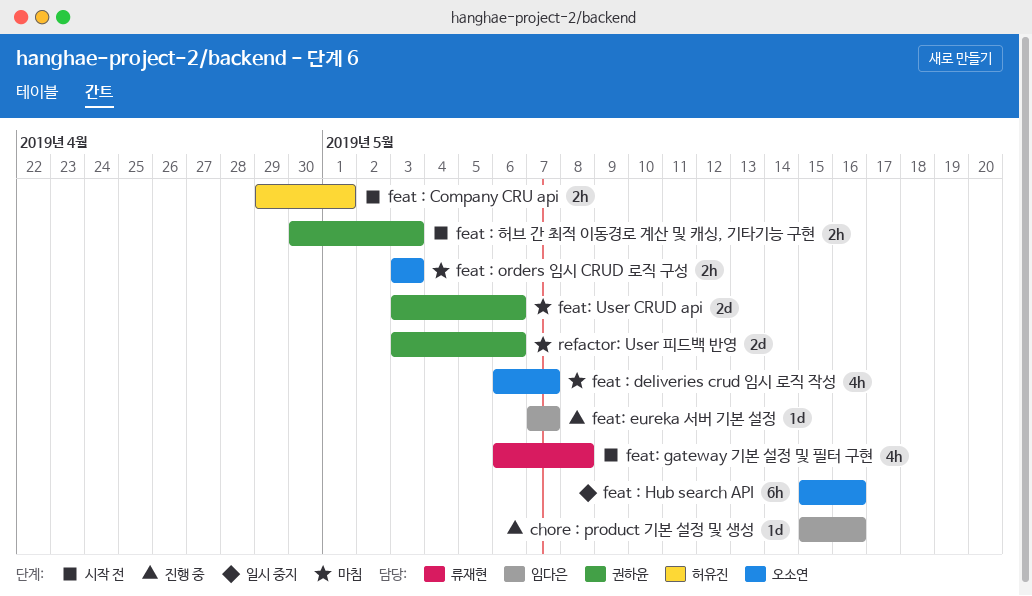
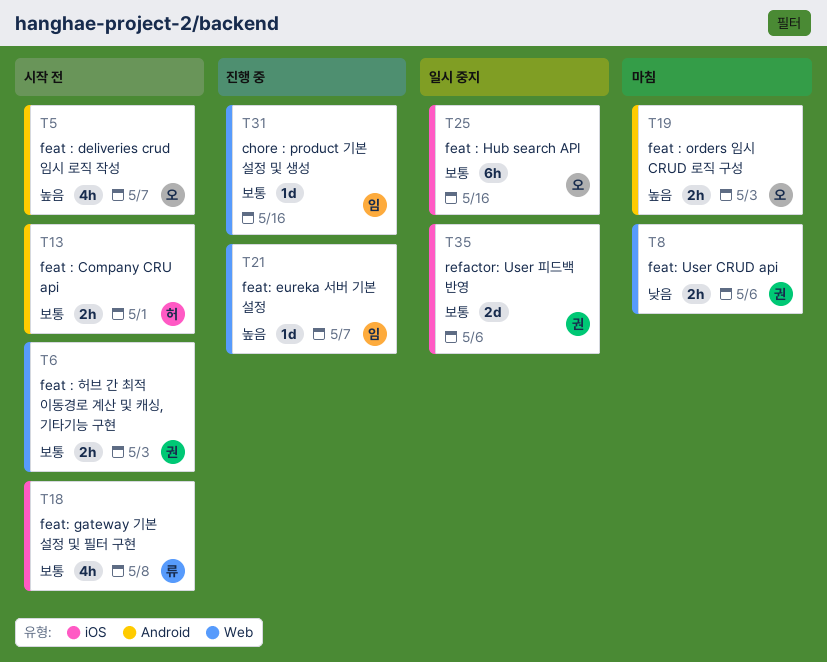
feat : deliveries crud 임시 로직 작성, status: 마침 -> 시작 전
feat: User CRUD api, estimate: 2d -> 2h
refactor: User 피드백 반영, status: 마침 -> 일시 중지

